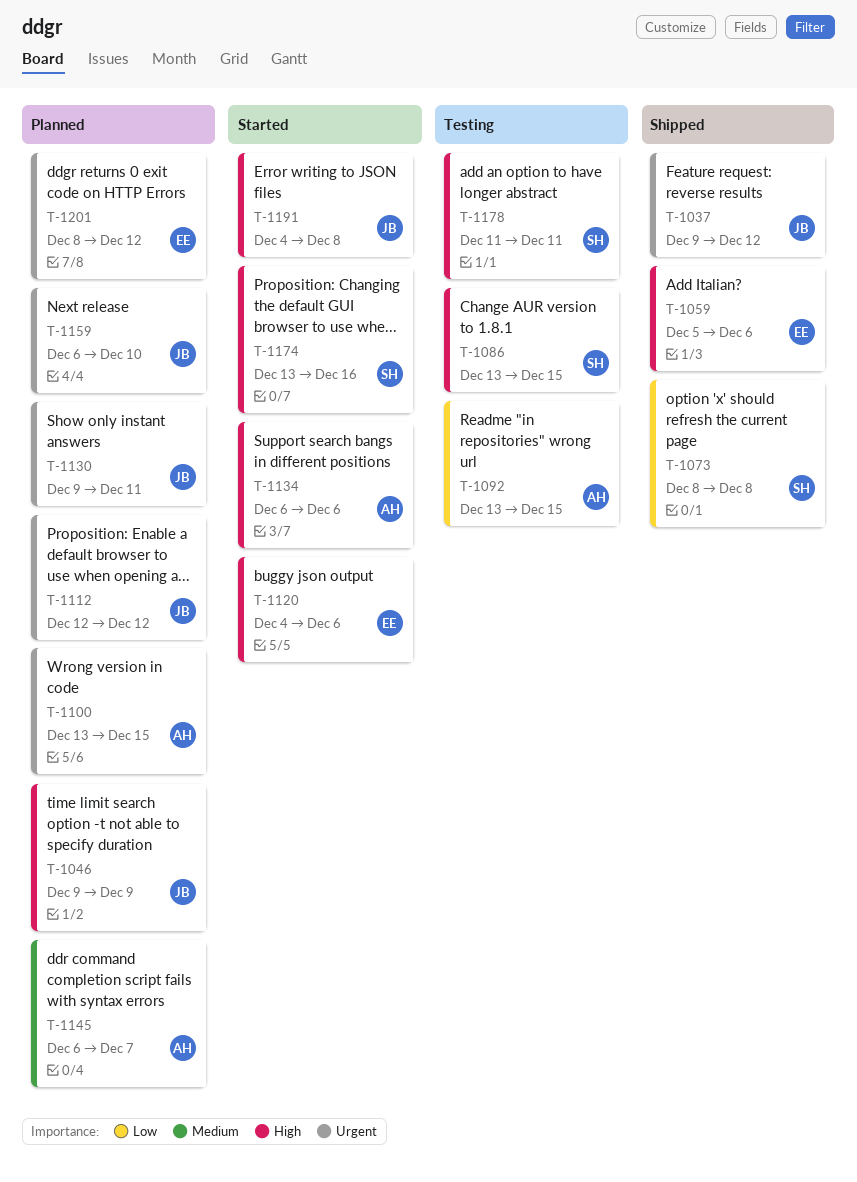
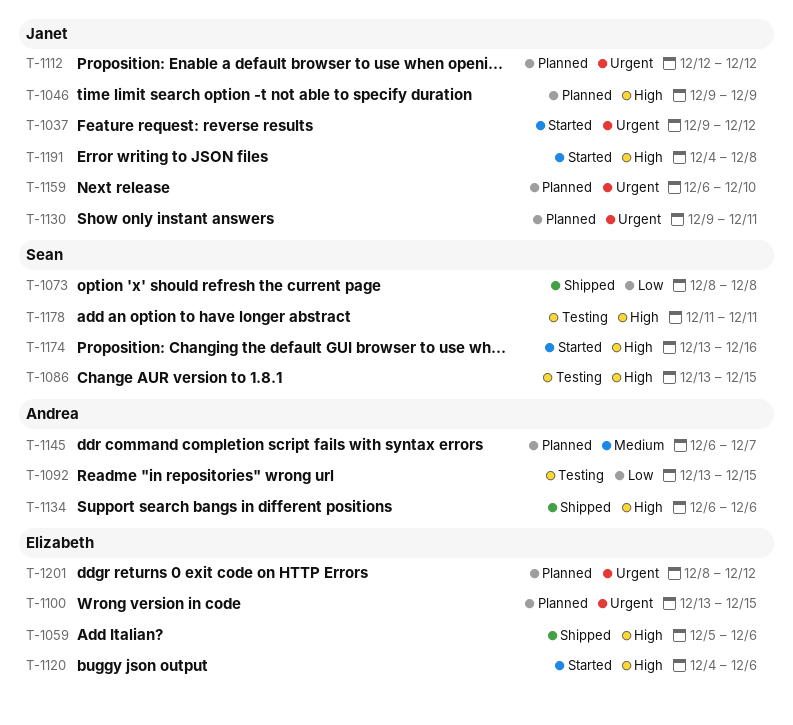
T-1037, status: Shipped -> Started
T-1100, owner: Andrea -> Elizabeth
T-1134, status: Started -> Shipped

